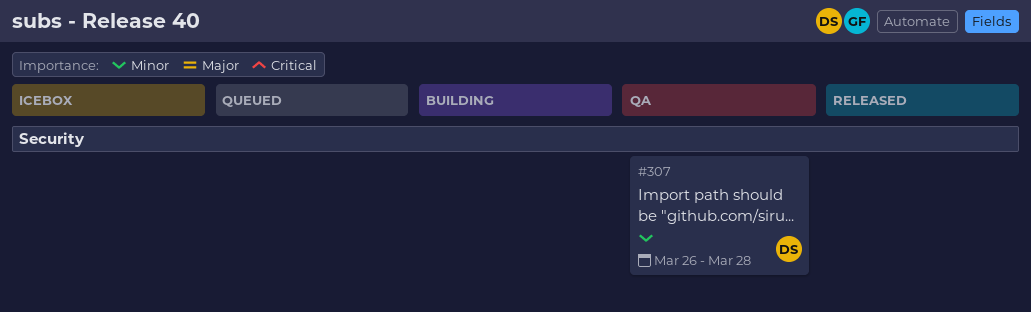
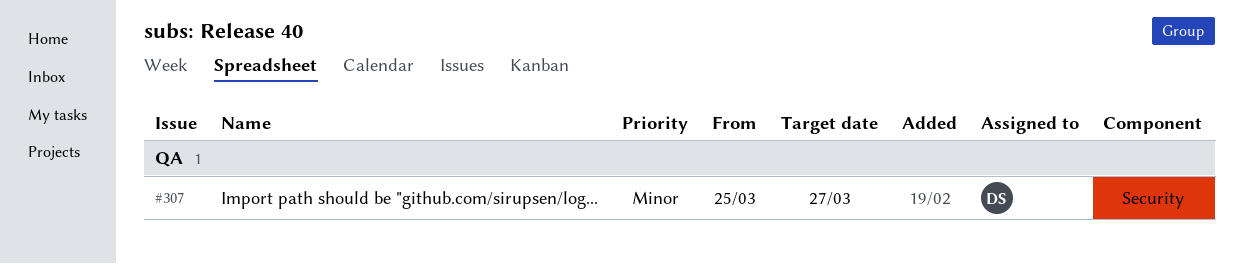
#307, start: Mar 26 -> Mar 25
#307, due: Mar 28 -> Mar 27

